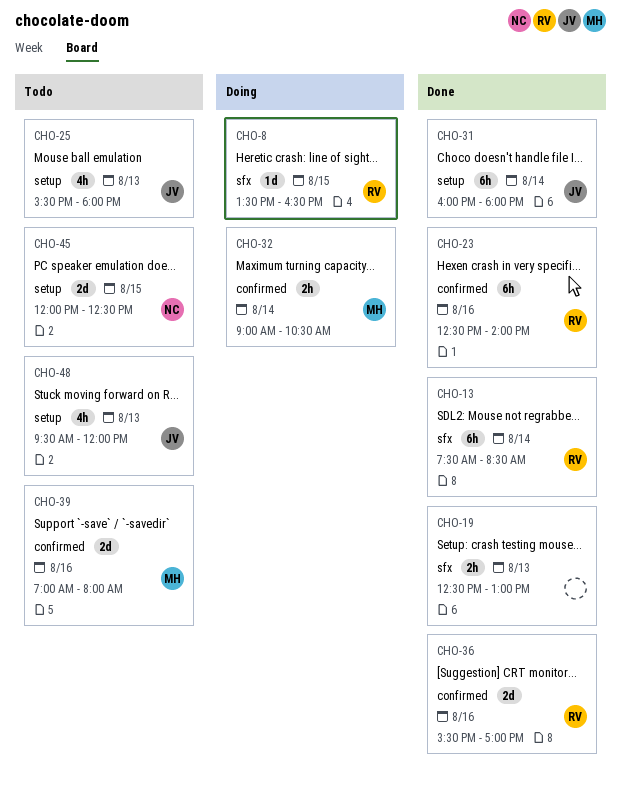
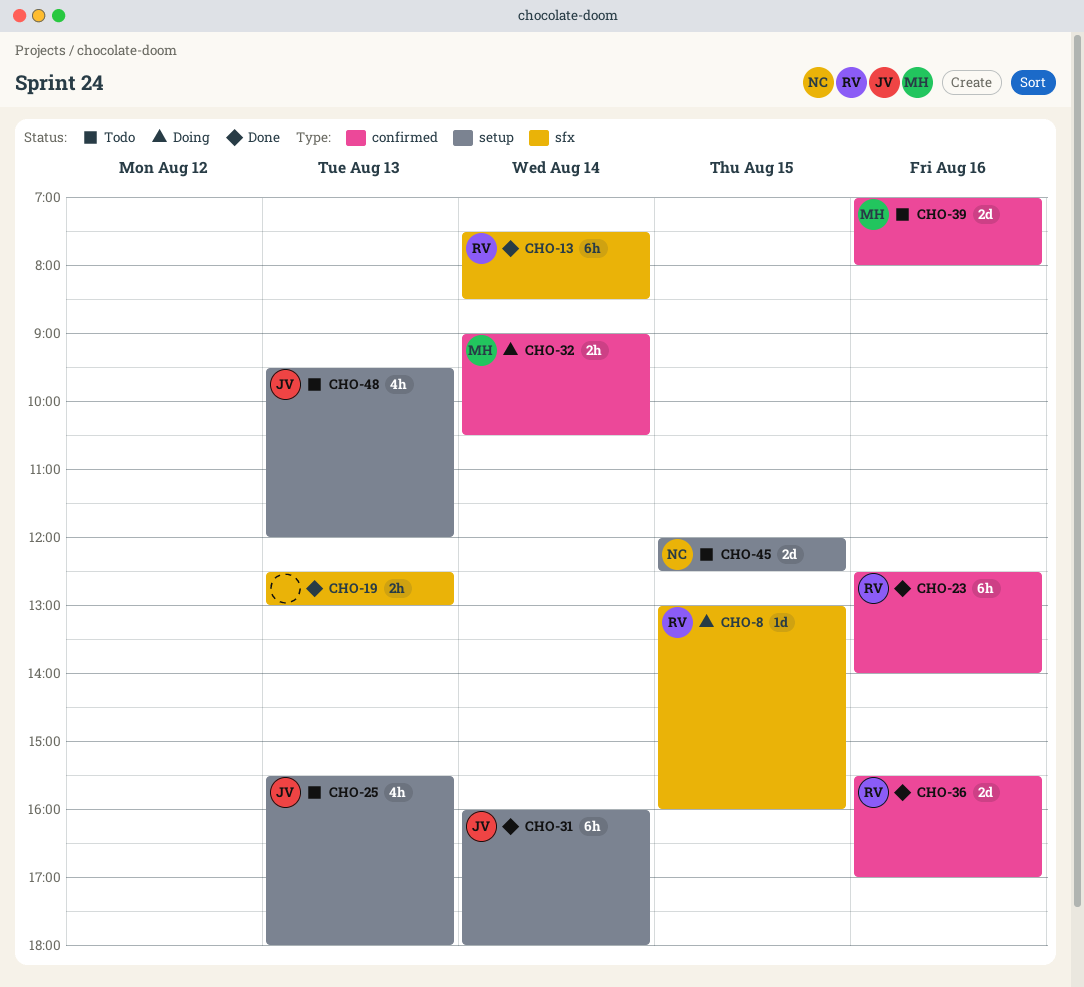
CHO-8, begins: 13:30 -> 13:00
CHO-8, ends: 16:30 -> 16:00

